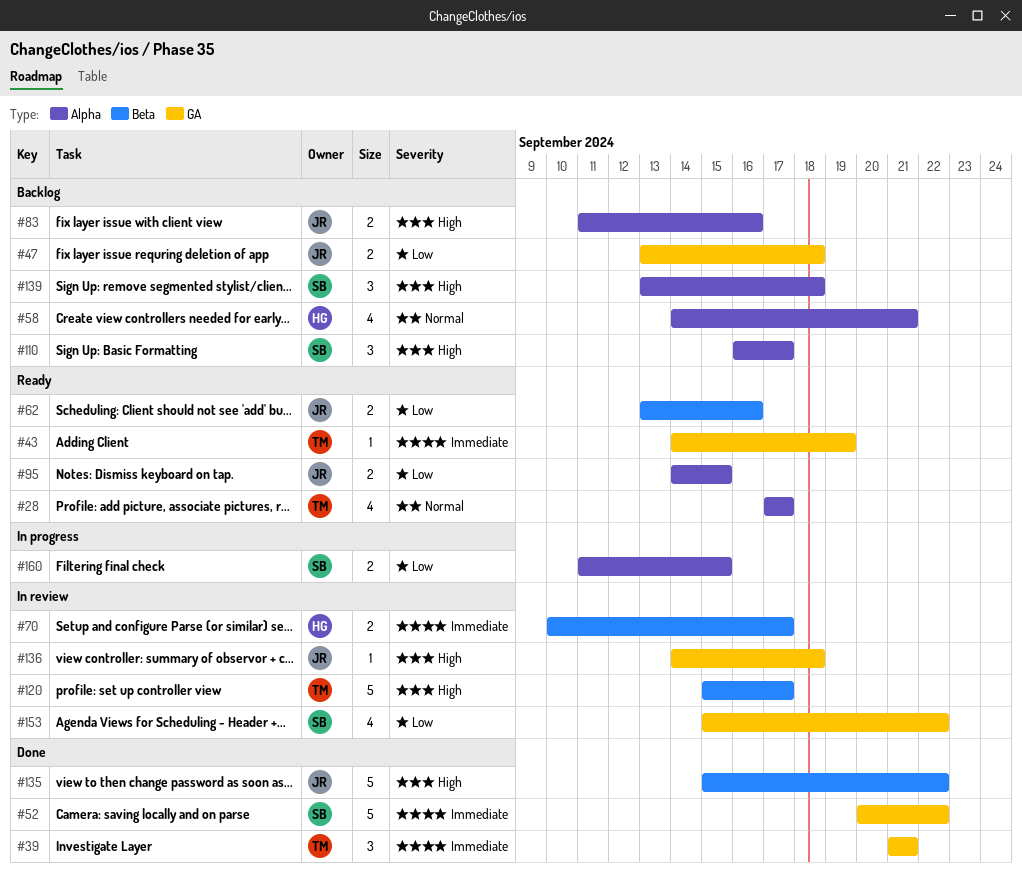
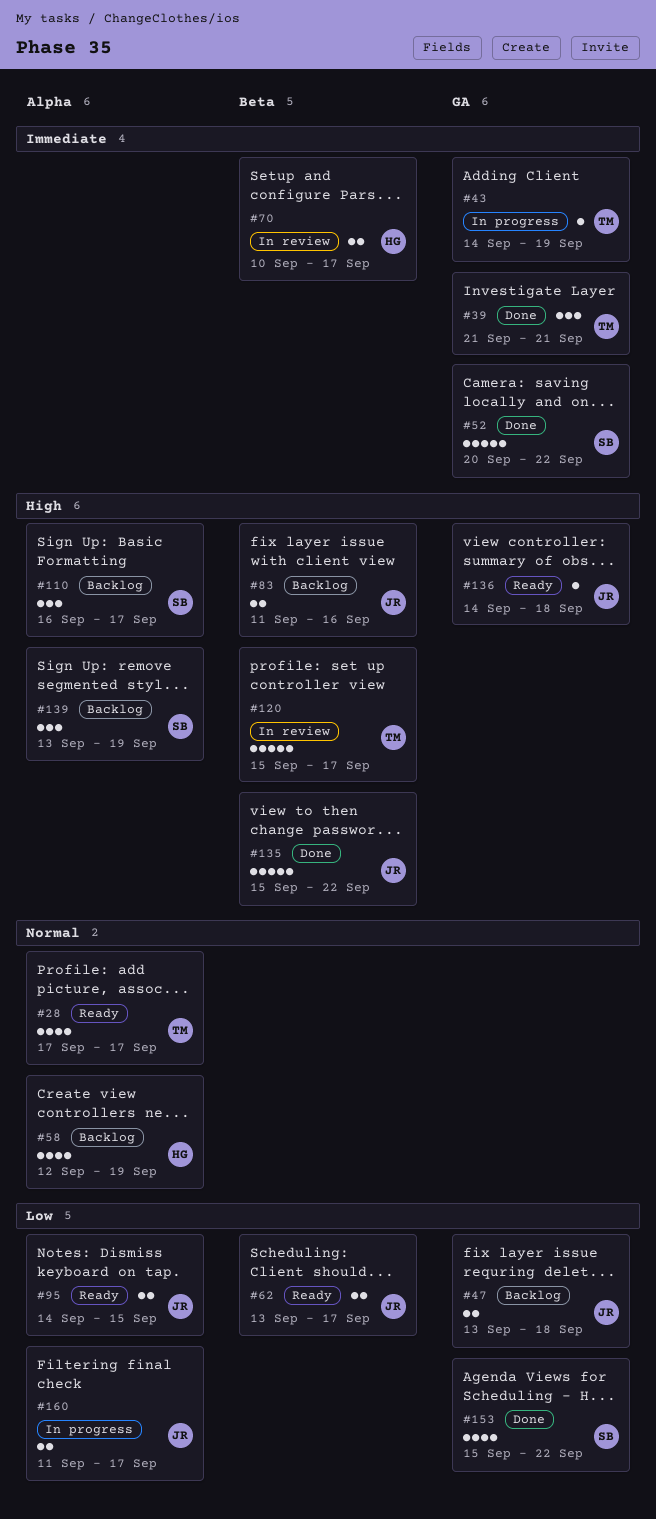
#43, status: Ready -> In progress
#58, start: Sep 14 -> Sep 12
#58, due: Sep 21 -> Sep 19
#62, due: Sep 16 -> Sep 17
#83, label: Alpha -> Beta
#136, status: In review -> Ready
#139, due: Sep 18 -> Sep 19
#153, status: In review -> Done
#160, owner: SB -> JR
#160, due: Sep 15 -> Sep 17

